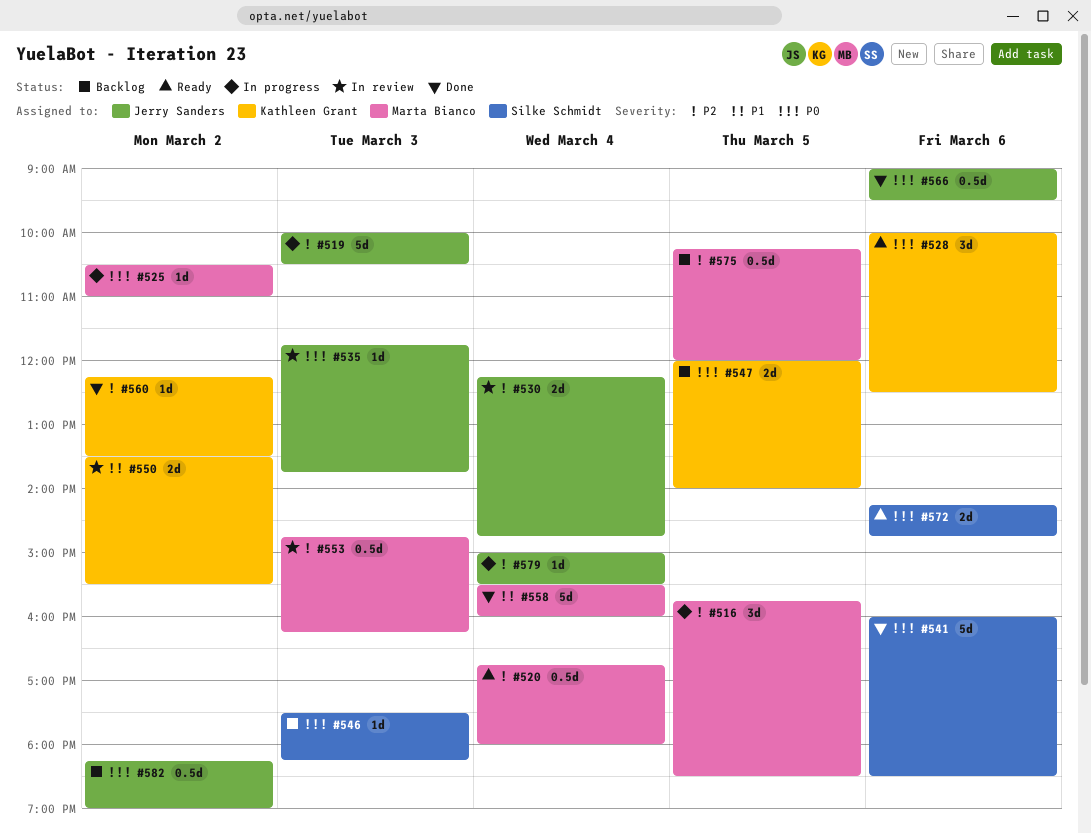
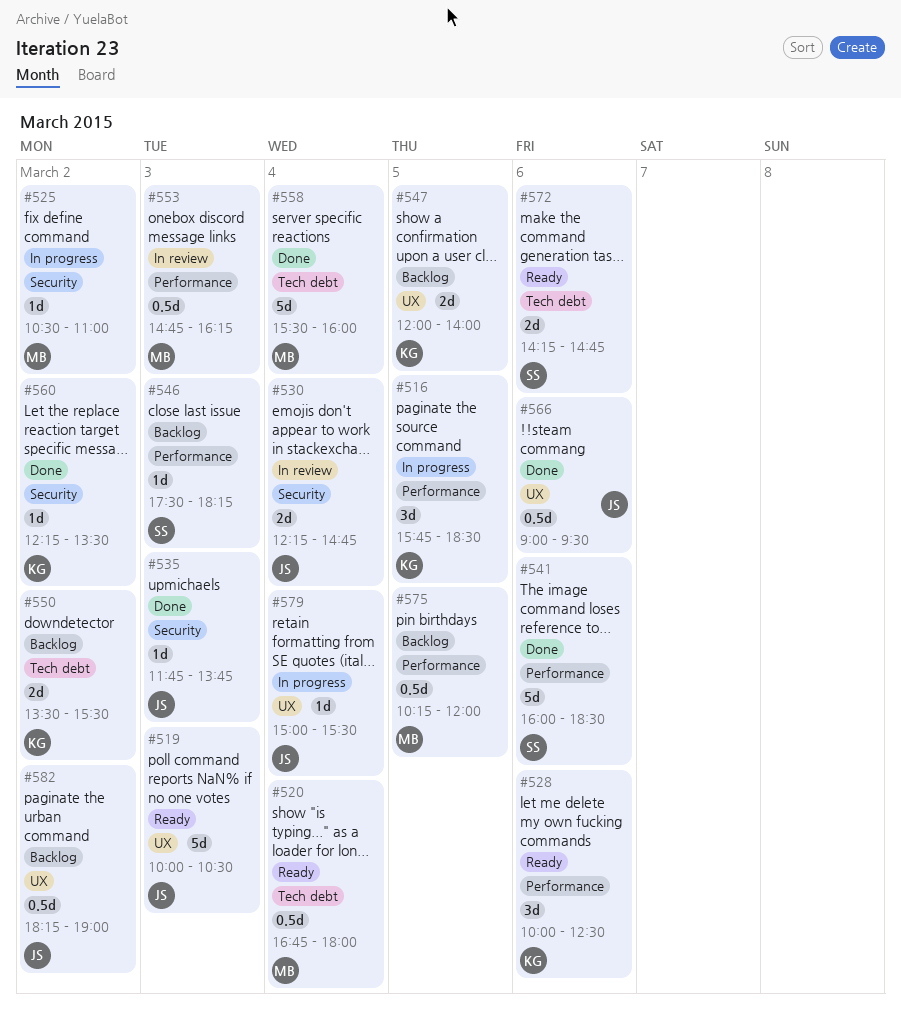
#516, owner: Marta Bianco -> Kathleen Grant
#519, status: In progress -> Ready
#535, status: In review -> Done
#550, status: In review -> Backlog

